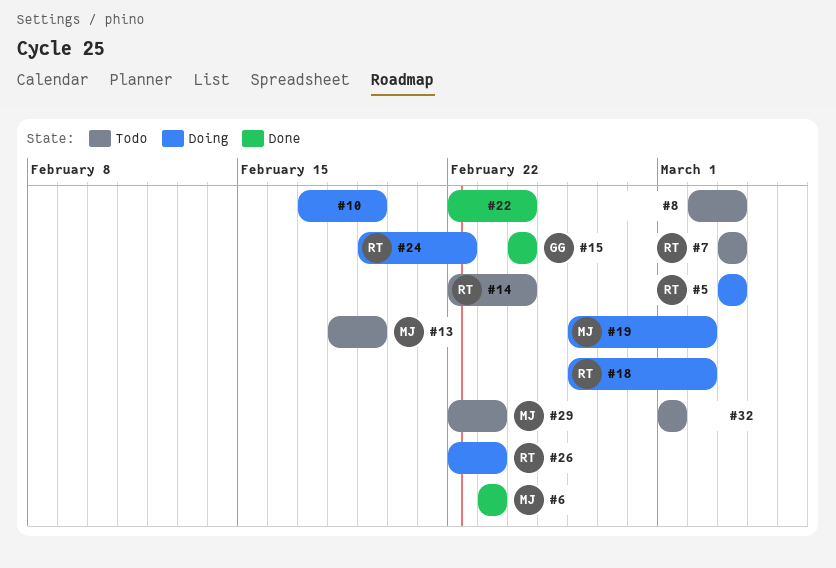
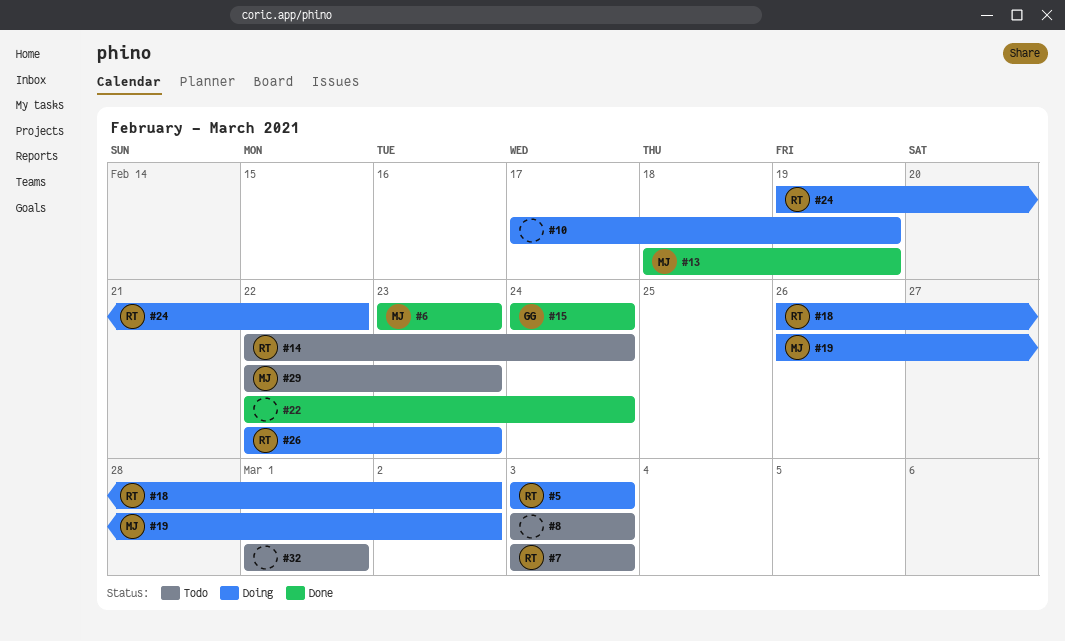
#8, start: Mar 2 -> Mar 3
#13, status: Todo -> Done

